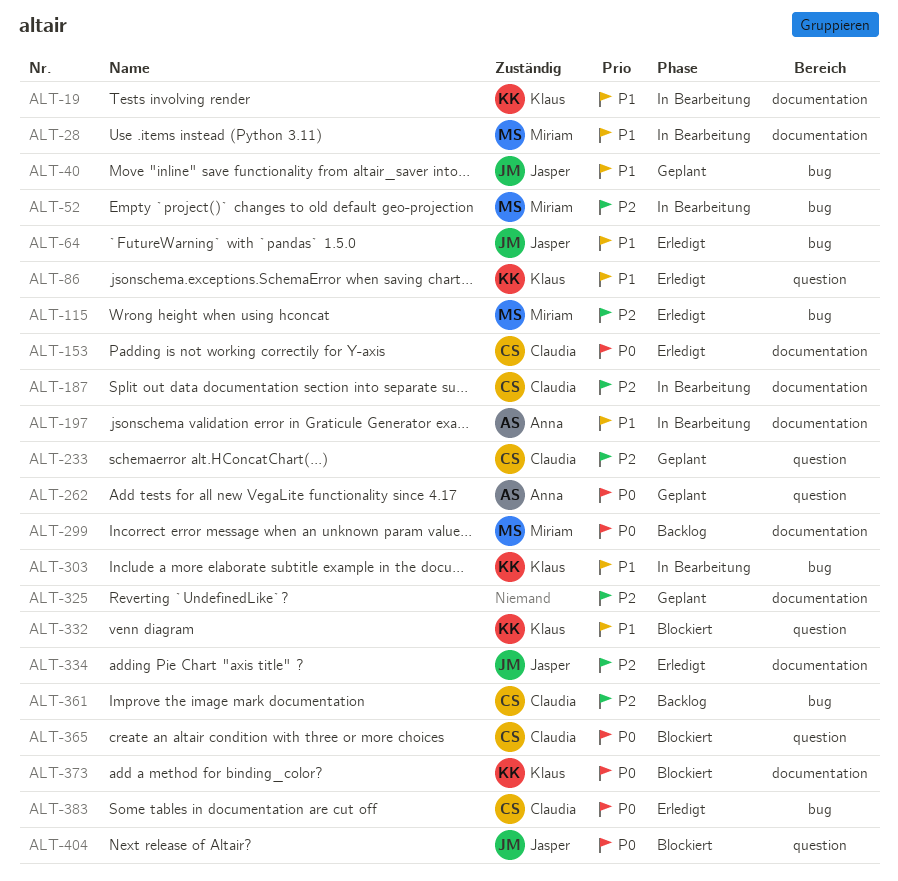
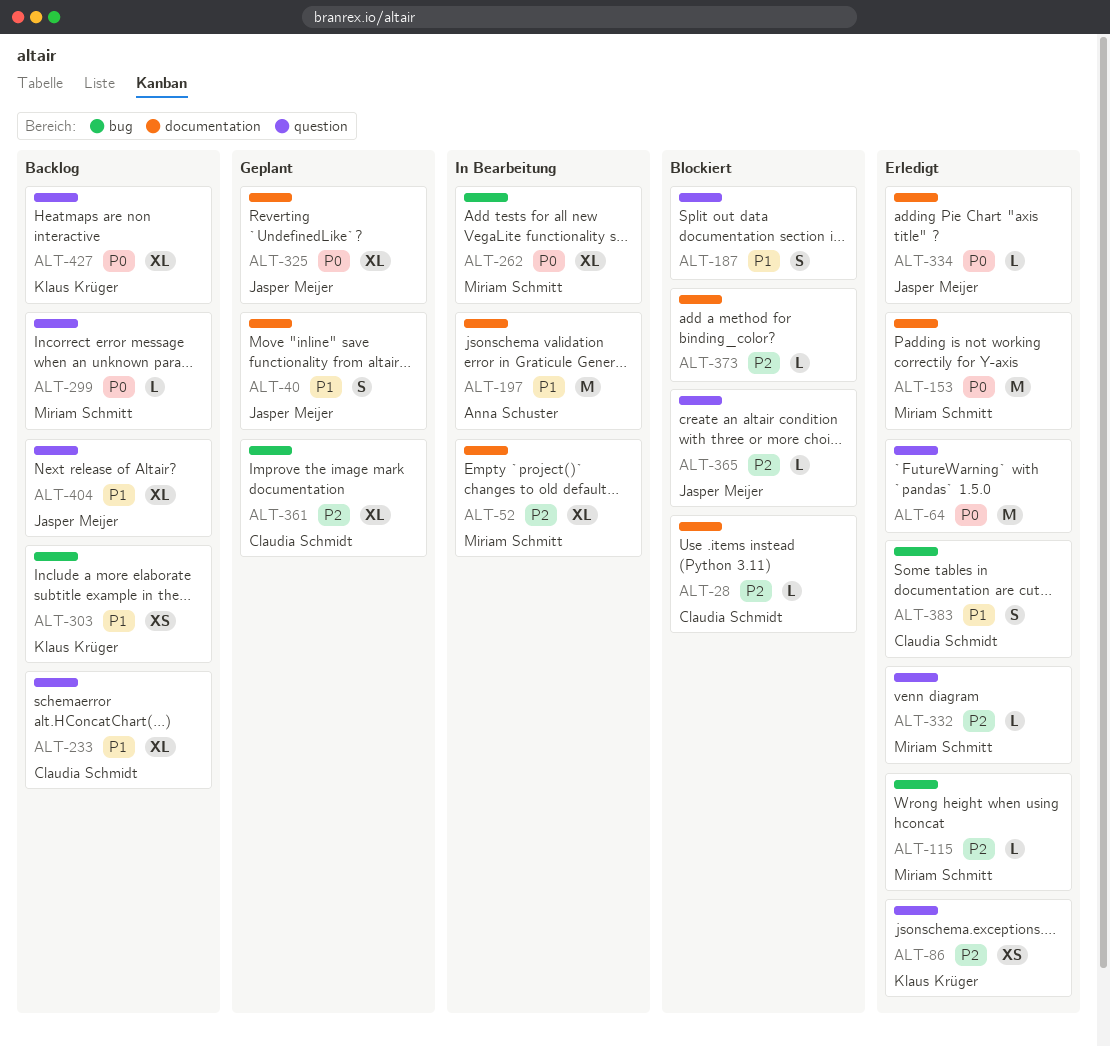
ALT-19: present -> none
ALT-28, status: In Bearbeitung -> Blockiert
ALT-28, owner: Miriam Schmitt -> Claudia Schmidt
ALT-28, priority: P1 -> P2
ALT-40, label: bug -> documentation
ALT-52, label: bug -> documentation
ALT-64, owner: Jasper Meijer -> none
ALT-64, priority: P1 -> P0
ALT-64, label: bug -> question
ALT-86, priority: P1 -> P2
ALT-153, owner: Claudia Schmidt -> Miriam Schmitt
ALT-187, status: In Bearbeitung -> Blockiert
ALT-187, owner: Claudia Schmidt -> none
ALT-187, priority: P2 -> P1
ALT-187, label: documentation -> question
ALT-233, status: Geplant -> Backlog
ALT-233, priority: P2 -> P1
ALT-262, status: Geplant -> In Bearbeitung
ALT-262, owner: Anna Schuster -> Miriam Schmitt
ALT-262, label: question -> bug
ALT-299, label: documentation -> question
ALT-303, status: In Bearbeitung -> Backlog
ALT-325, owner: none -> Jasper Meijer
ALT-325, priority: P2 -> P0
ALT-332, status: Blockiert -> Erledigt
ALT-332, owner: Klaus Krüger -> Miriam Schmitt
ALT-332, priority: P1 -> P2
ALT-334, priority: P2 -> P0
ALT-361, status: Backlog -> Geplant
ALT-365, owner: Claudia Schmidt -> Jasper Meijer
ALT-365, priority: P0 -> P2
ALT-373, owner: Klaus Krüger -> none
ALT-373, priority: P0 -> P2
ALT-383, priority: P0 -> P1
ALT-404, status: Blockiert -> Backlog
ALT-404, priority: P0 -> P1
ALT-427: none -> present

